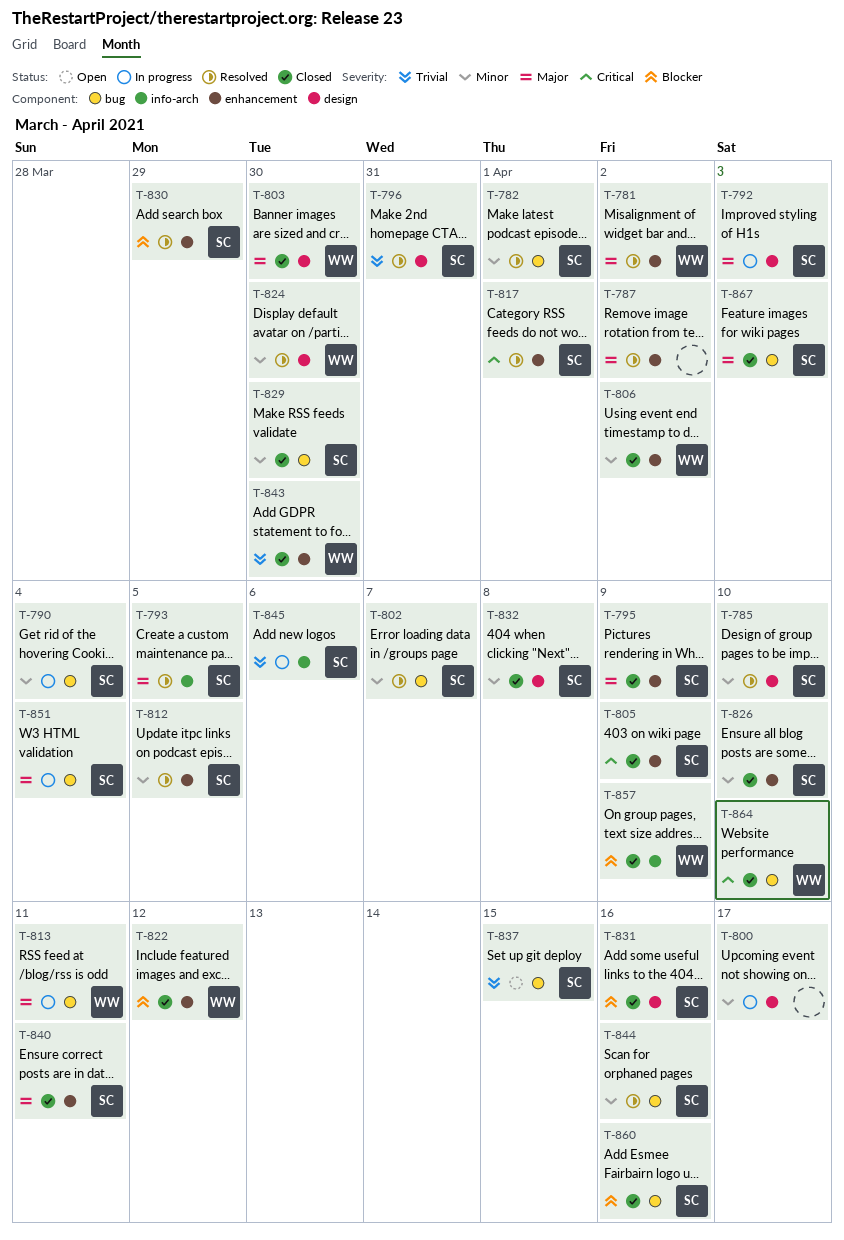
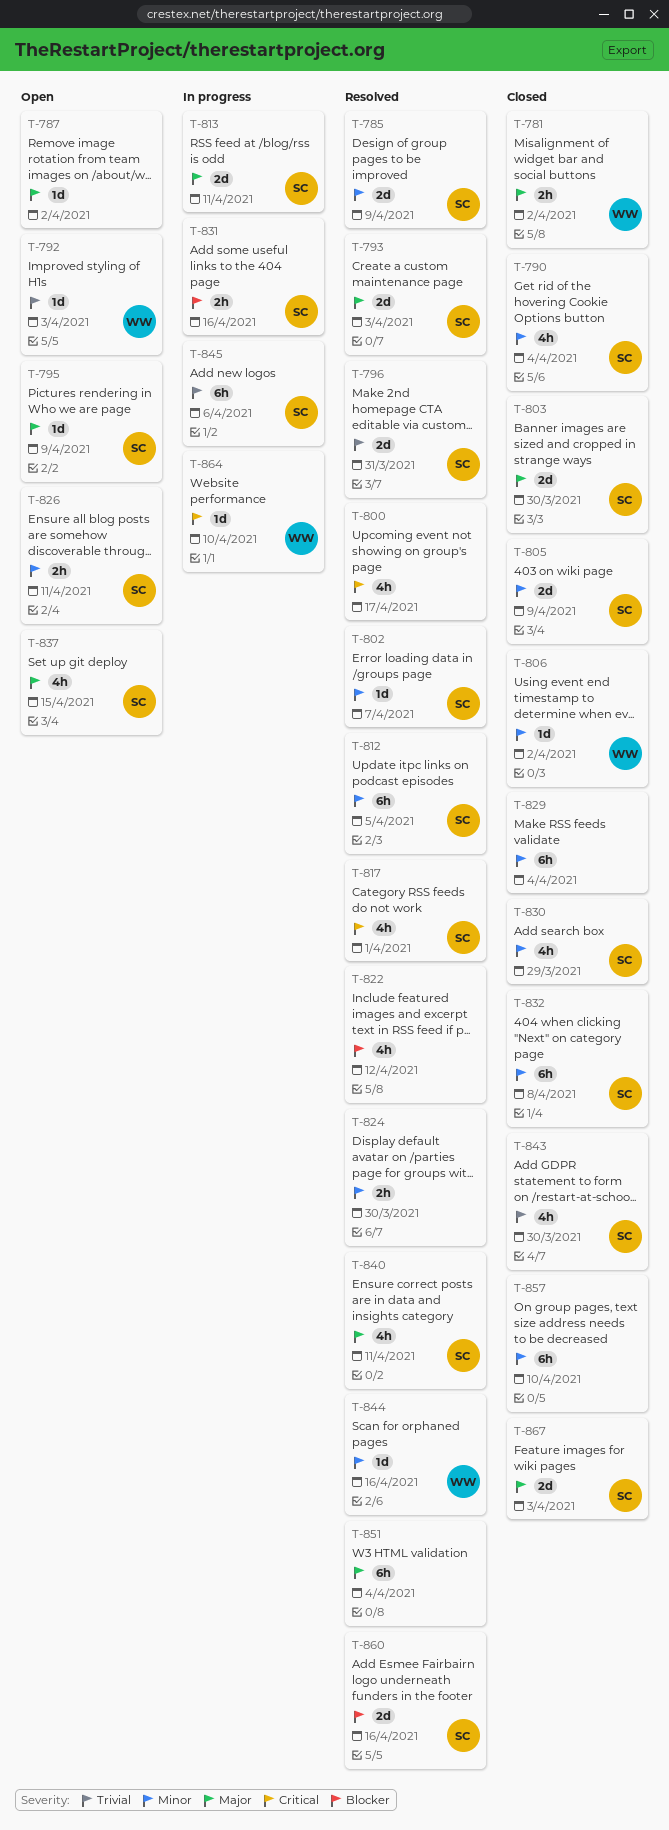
T-781, status: Resolved -> Closed
T-782: present -> none
T-785, due: Apr 10 -> Apr 9
T-787, status: Resolved -> Open
T-790, status: In progress -> Closed
T-792, status: In progress -> Open
T-792, owner: SC -> WW
T-792, priority: Major -> Trivial
T-793, due: Apr 5 -> Apr 3
T-795, status: Closed -> Open
T-800, status: In progress -> Resolved
T-800, priority: Minor -> Critical
T-803, owner: WW -> SC
T-805, priority: Critical -> Minor
T-813, owner: WW -> SC
T-822, status: Closed -> Resolved
T-822, owner: WW -> none
T-824, owner: WW -> none
T-826, status: Closed -> Open
T-826, due: Apr 10 -> Apr 11
T-829, owner: SC -> none
T-829, due: Mar 30 -> Apr 4
T-830, status: Resolved -> Closed
T-830, priority: Blocker -> Minor
T-831, status: Closed -> In progress
T-837, priority: Trivial -> Major
T-840, status: Closed -> Resolved
T-843, owner: WW -> SC
T-844, owner: SC -> WW
T-851, status: In progress -> Resolved
T-851, owner: SC -> none
T-857, owner: WW -> none
T-857, priority: Blocker -> Minor
T-857, due: Apr 9 -> Apr 10
T-860, status: Closed -> Resolved
T-864, status: Closed -> In progress

